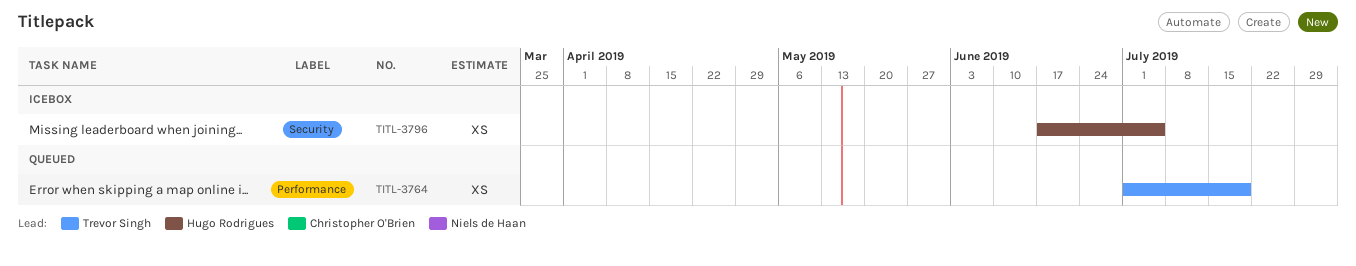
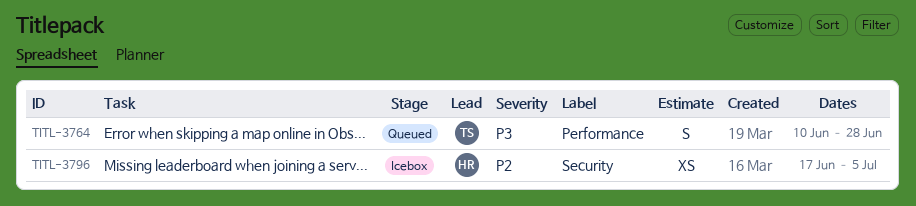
TITL-3764, estimate: XS -> S
TITL-3764, start: Jul 1 -> Jun 10
TITL-3764, due: Jul 19 -> Jun 28

